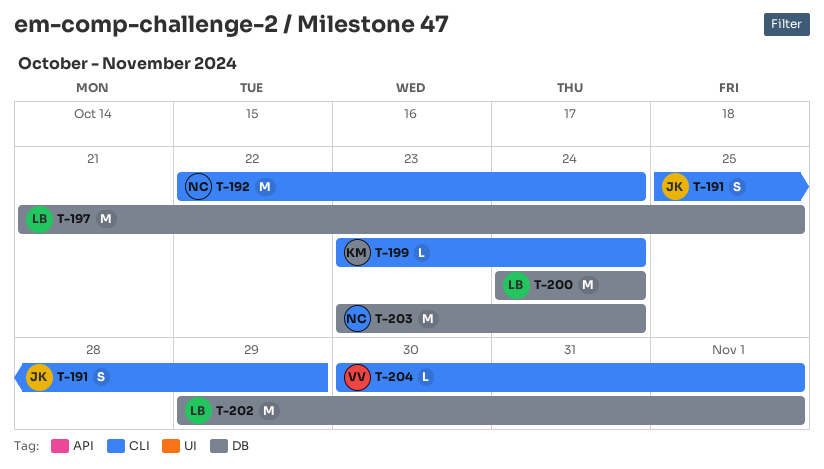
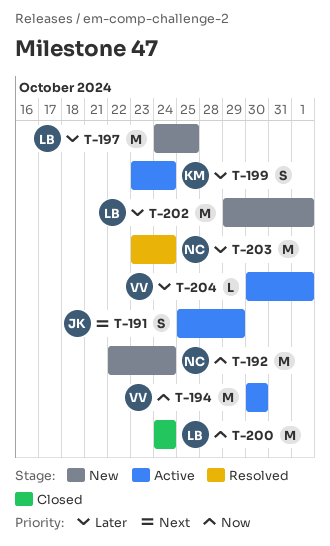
T-194: none -> present
T-197, start: Oct 21 -> Oct 24
T-199, estimate: L -> S

